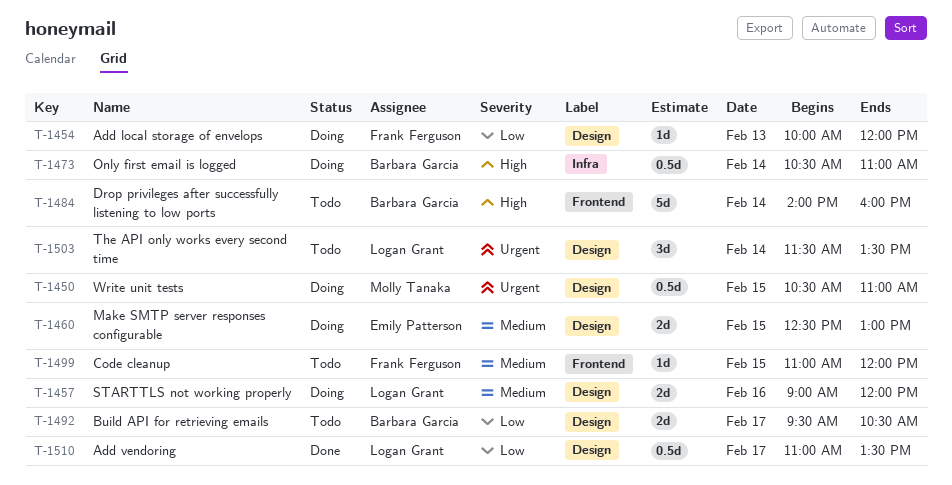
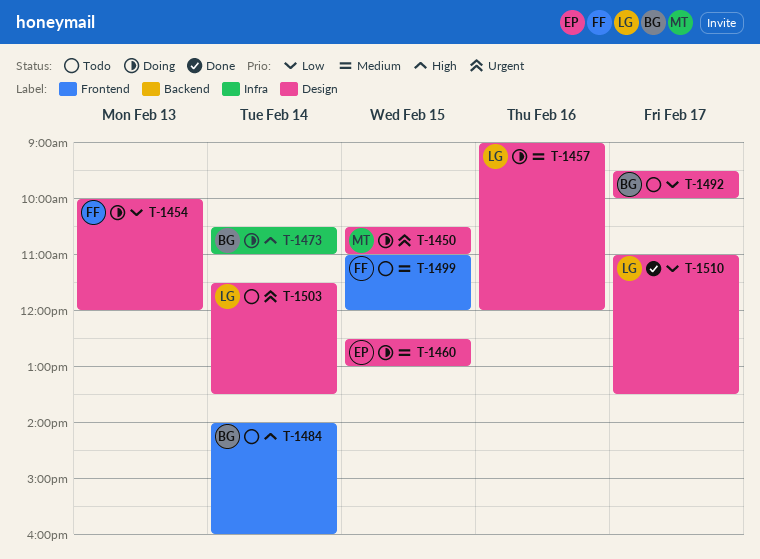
T-1492, ends: 10:30 -> 10:00

